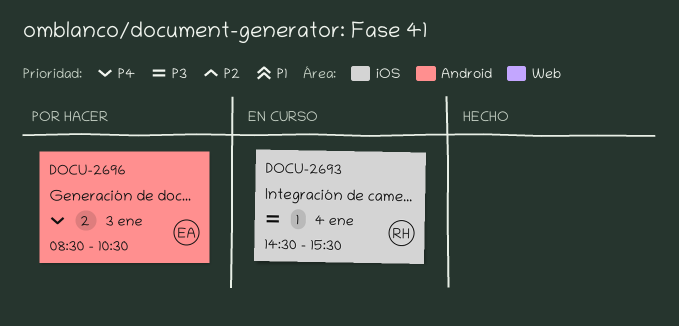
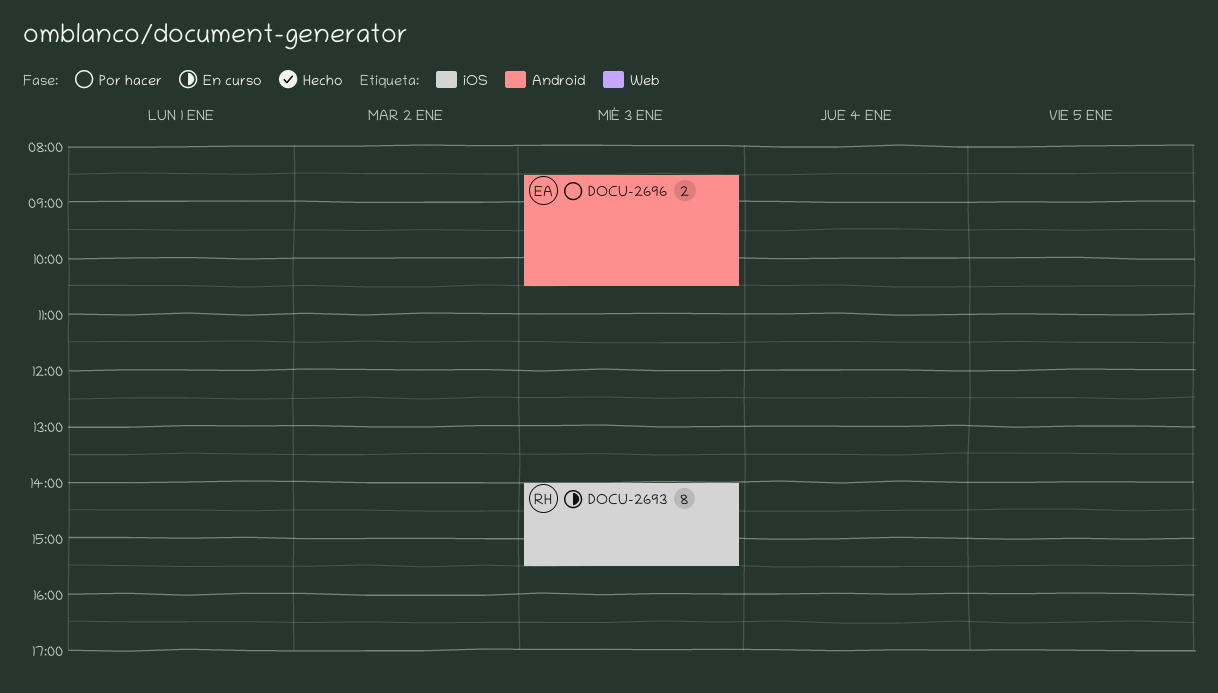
DOCU-2693, estimate: 1 -> 8
DOCU-2693, day: Jan 4 -> Jan 3
DOCU-2693, begins: 14:30 -> 14:00

